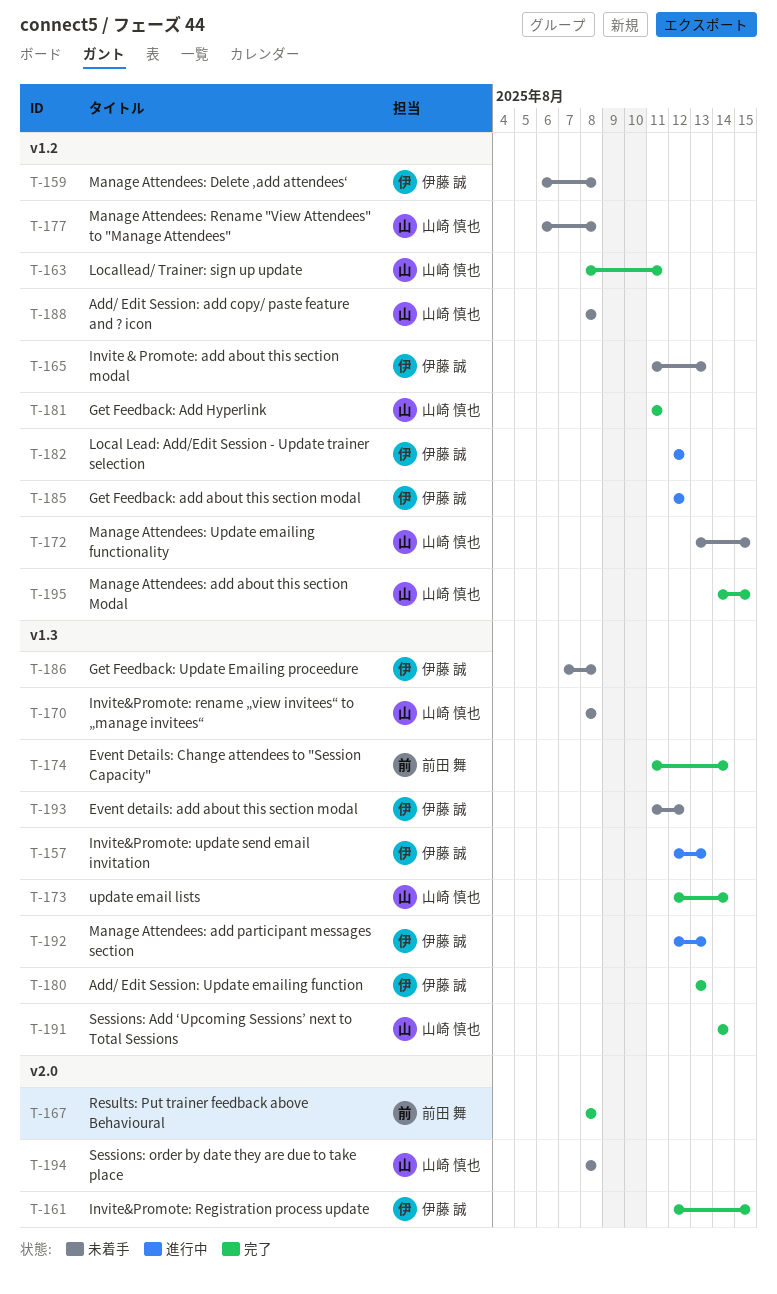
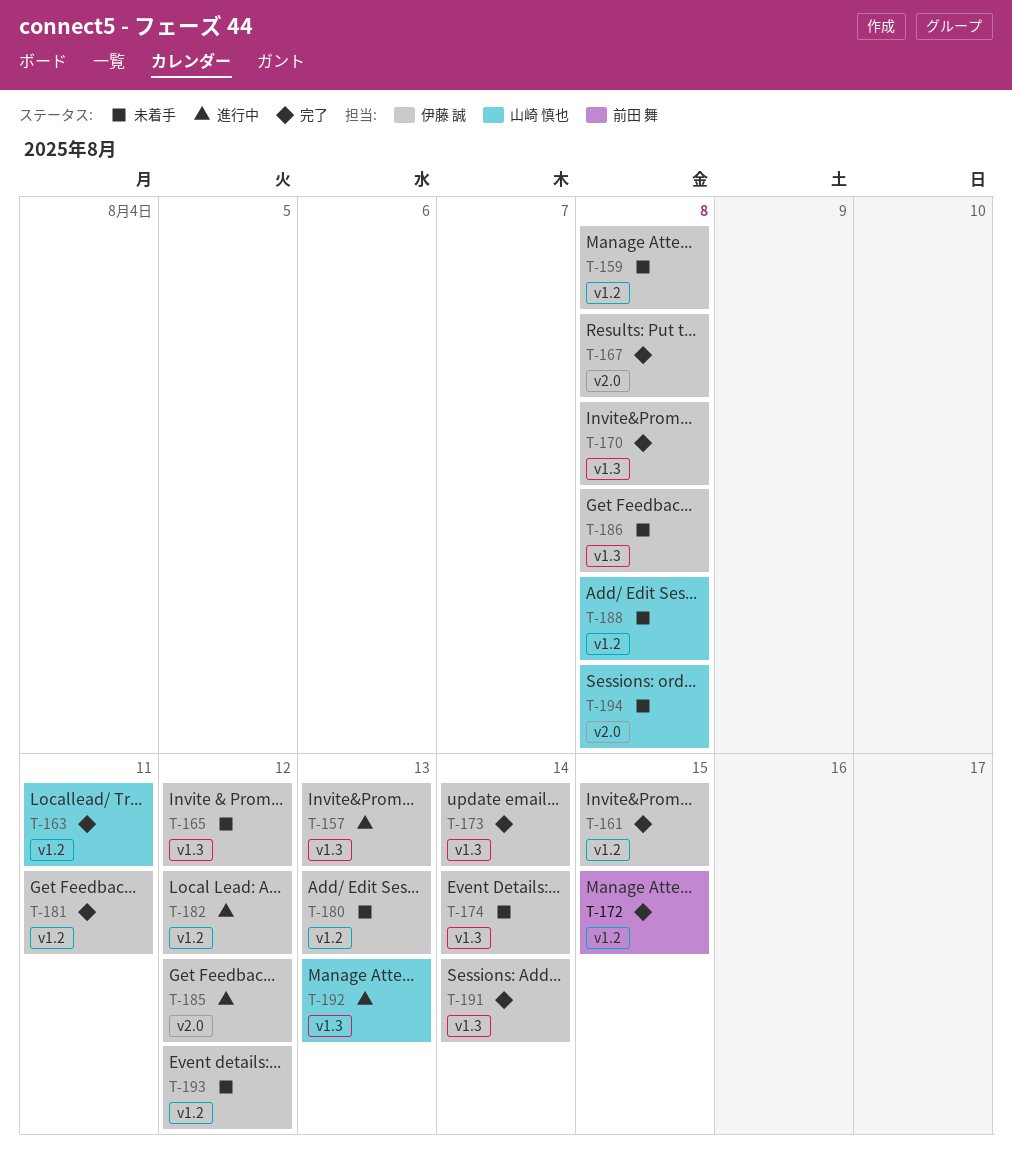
T-161, label: v2.0 -> v1.2
T-165, label: v1.2 -> v1.3
T-165, due: Aug 13 -> Aug 12
T-167, owner: 前田 舞 -> 伊藤 誠
T-170, status: 未着手 -> 完了
T-170, owner: 山崎 慎也 -> 伊藤 誠
T-172, status: 未着手 -> 完了
T-172, owner: 山崎 慎也 -> 前田 舞
T-173, owner: 山崎 慎也 -> 伊藤 誠
T-174, status: 完了 -> 未着手
T-174, owner: 前田 舞 -> 伊藤 誠
T-177: present -> none
T-180, status: 完了 -> 未着手
T-180, label: v1.3 -> v1.2
T-181, owner: 山崎 慎也 -> 伊藤 誠
T-185, label: v1.2 -> v2.0
T-191, owner: 山崎 慎也 -> 伊藤 誠
T-192, owner: 伊藤 誠 -> 山崎 慎也
T-193, label: v1.3 -> v1.2
T-195: present -> none

